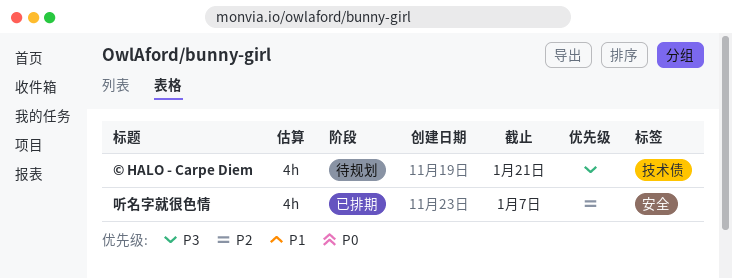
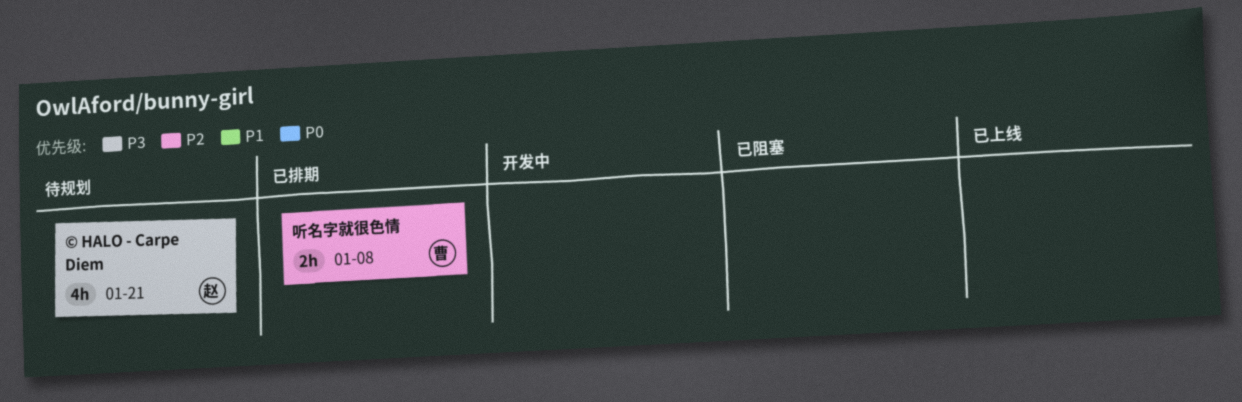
听名字就很色情, estimate: 4h -> 2h
听名字就很色情, due: Jan 7 -> Jan 8

